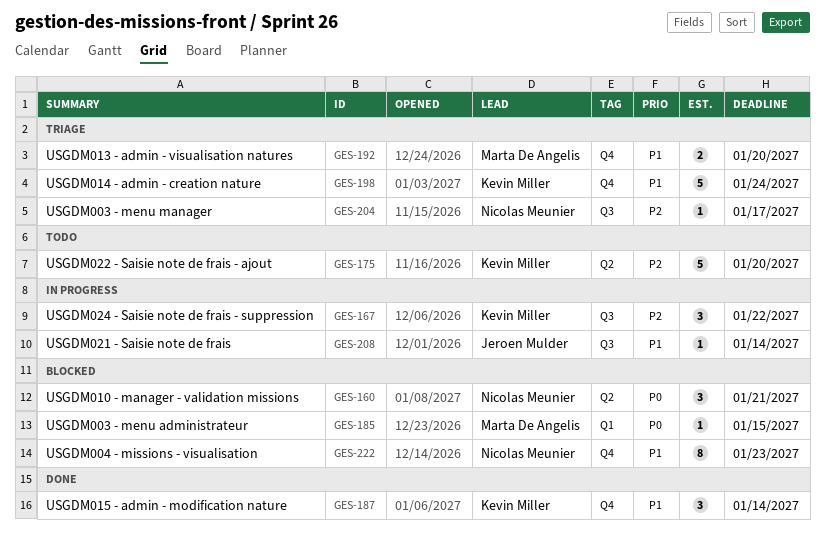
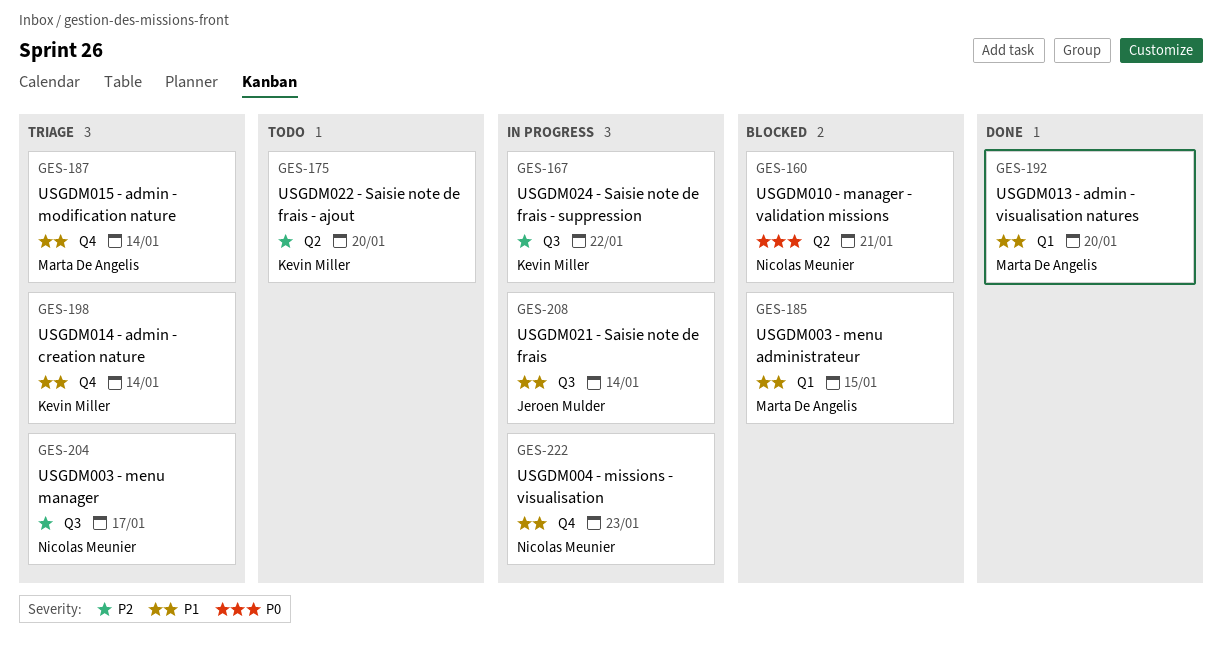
GES-185, priority: P0 -> P1
GES-187, status: Done -> Triage
GES-187, owner: Kevin Miller -> Marta De Angelis
GES-192, status: Triage -> Done
GES-192, label: Q4 -> Q1
GES-198, due: Jan 24 -> Jan 14
GES-222, status: Blocked -> In progress

